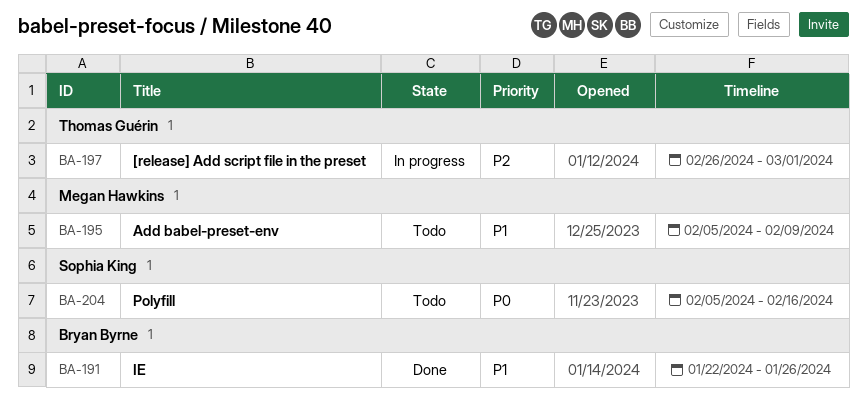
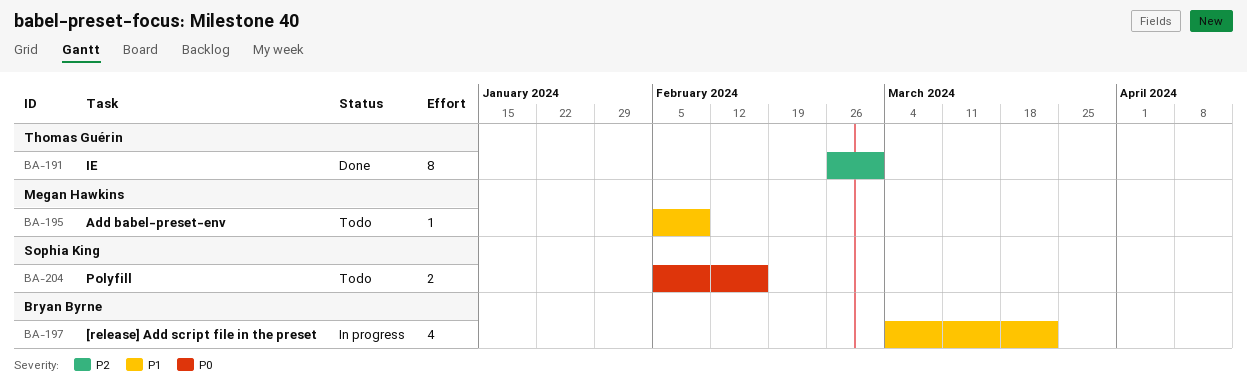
BA-191, owner: Bryan Byrne -> Thomas Guérin
BA-191, priority: P1 -> P2
BA-191, start: Jan 22 -> Feb 26
BA-191, due: Jan 26 -> Mar 1
BA-197, owner: Thomas Guérin -> Bryan Byrne
BA-197, priority: P2 -> P1
BA-197, start: Feb 26 -> Mar 4
BA-197, due: Mar 1 -> Mar 22

